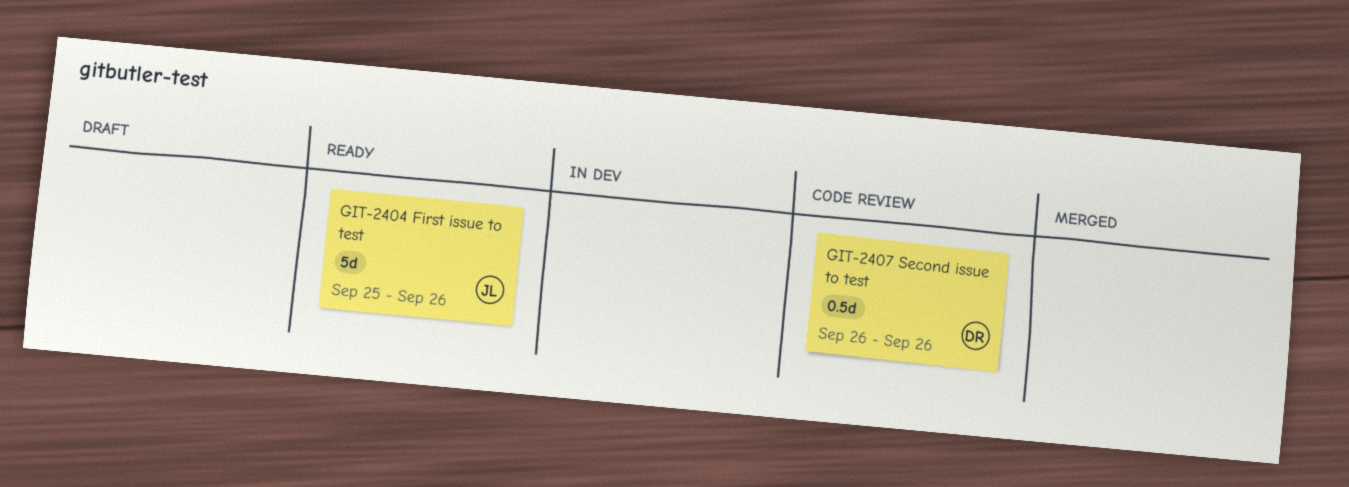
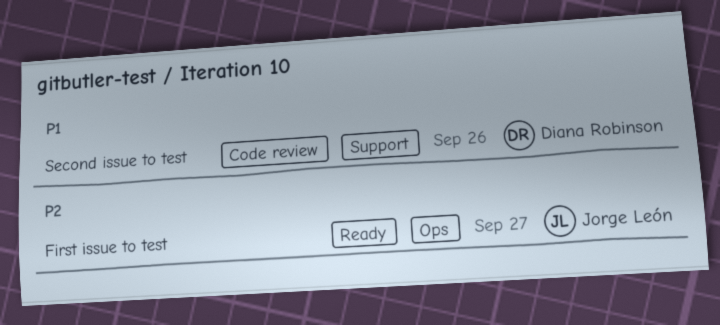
First issue to test, due: Sep 26 -> Sep 27

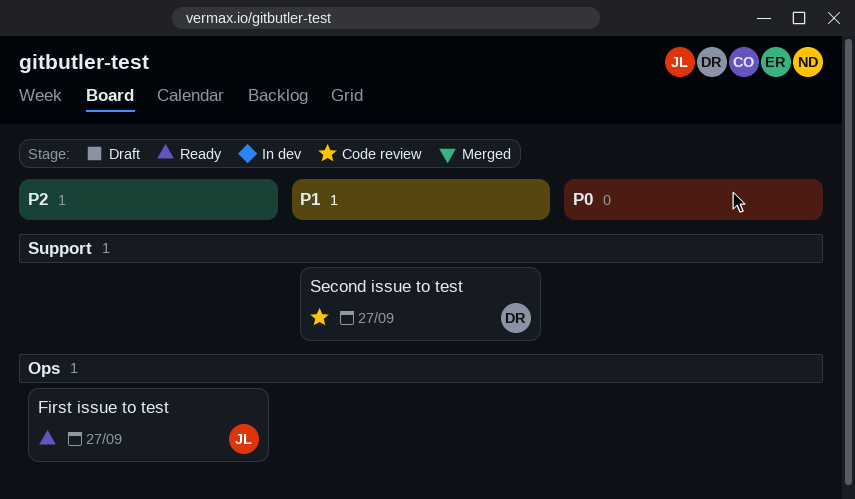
Second issue to test, due: Sep 26 -> Sep 27

